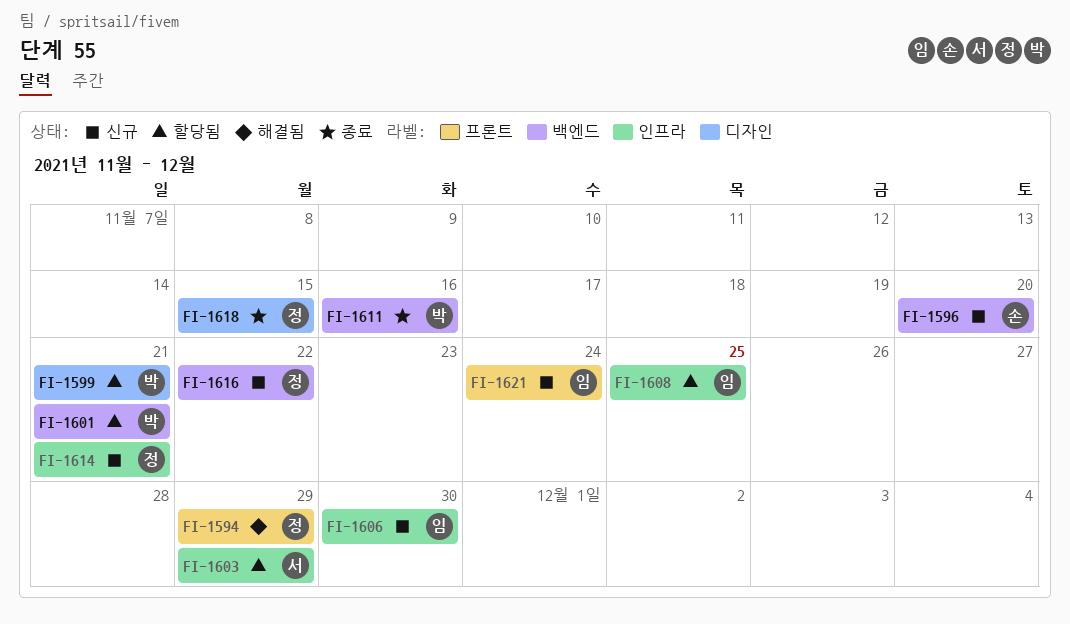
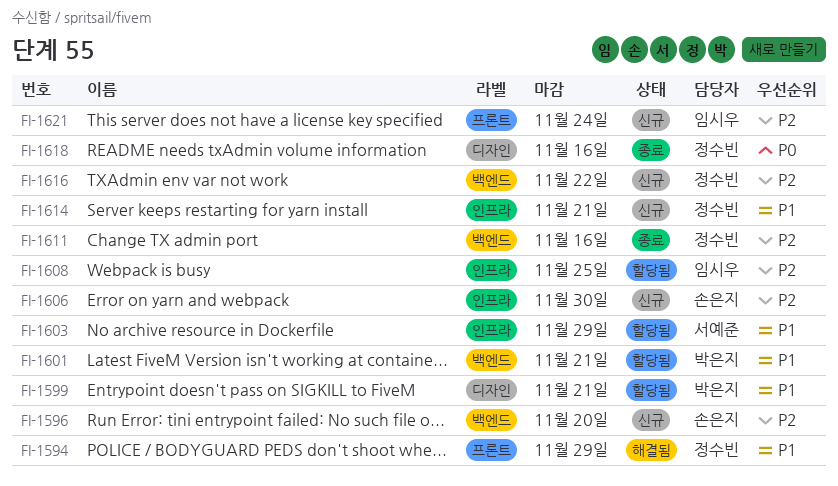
FI-1606, owner: 임시우 -> 손은지
FI-1611, owner: 박은지 -> 정수빈
FI-1618, due: Nov 15 -> Nov 16

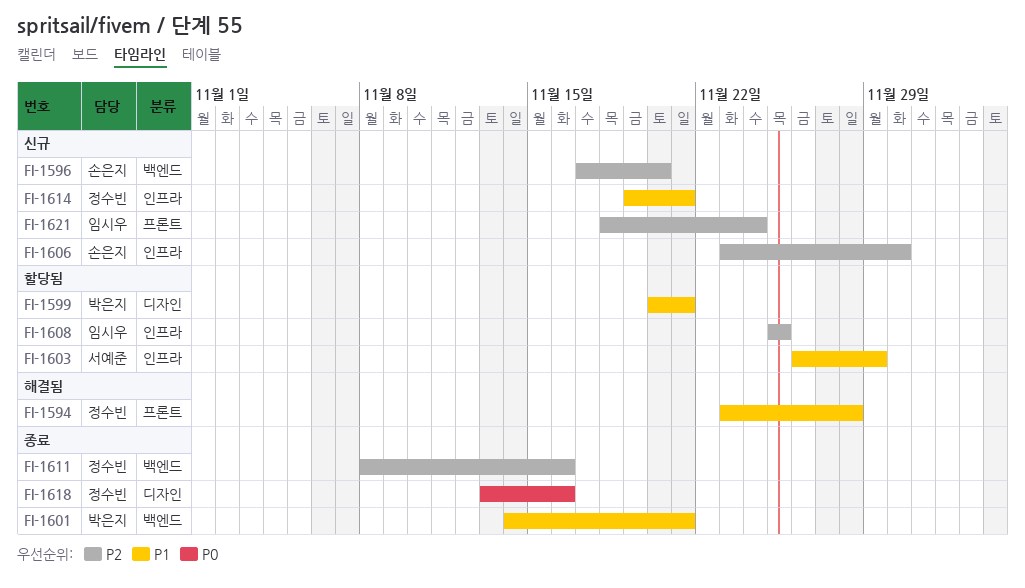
FI-1594, due: Nov 29 -> Nov 28
FI-1601, status: 할당됨 -> 종료
FI-1616: present -> none

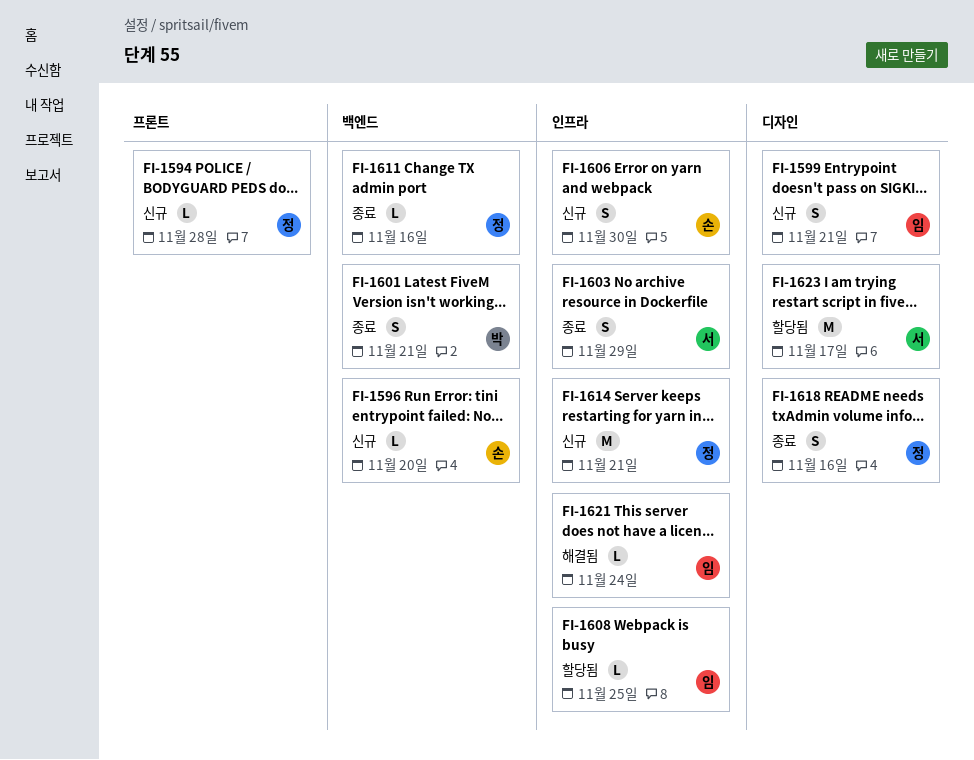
FI-1594, status: 해결됨 -> 신규
FI-1599, status: 할당됨 -> 신규
FI-1599, owner: 박은지 -> 임시우
FI-1603, status: 할당됨 -> 종료
FI-1621, status: 신규 -> 해결됨
FI-1621, label: 프론트 -> 인프라
FI-1623: none -> present

